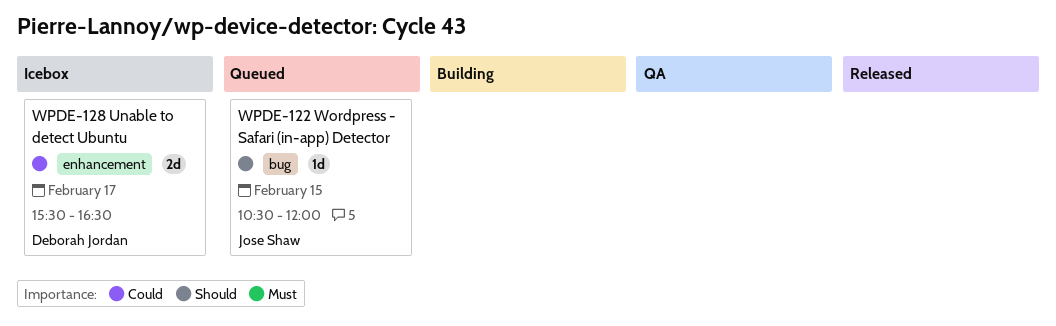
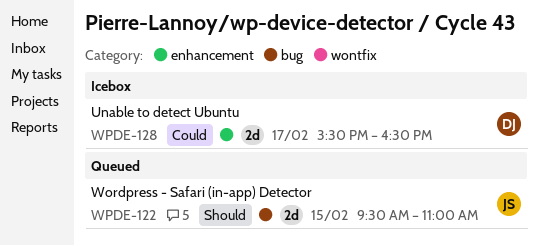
WPDE-122, estimate: 1d -> 2d
WPDE-122, begins: 10:30 -> 09:30
WPDE-122, ends: 12:00 -> 11:00

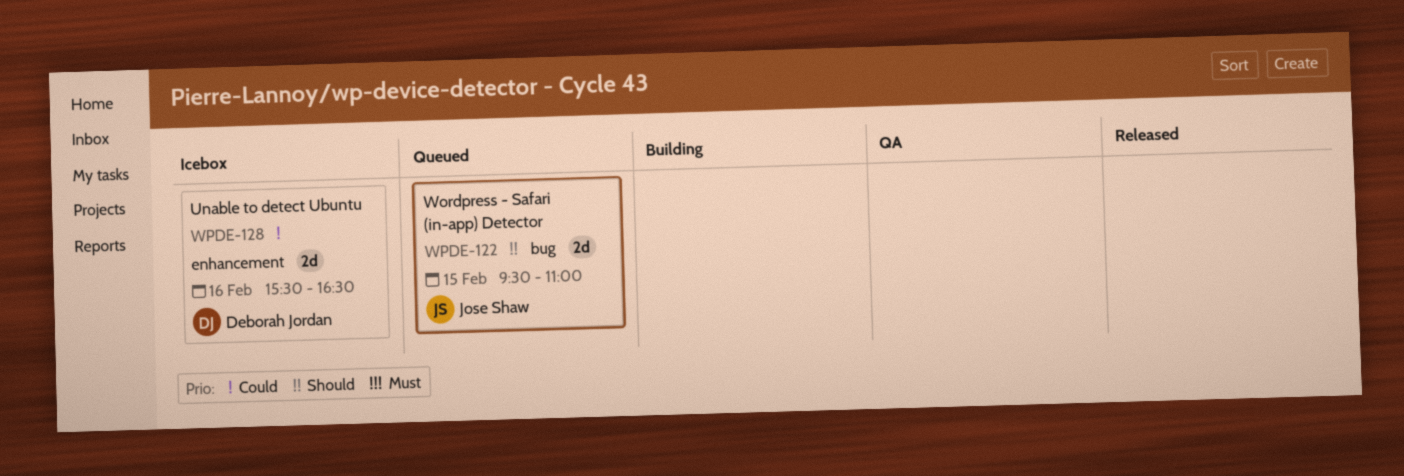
WPDE-128, day: Feb 17 -> Feb 16

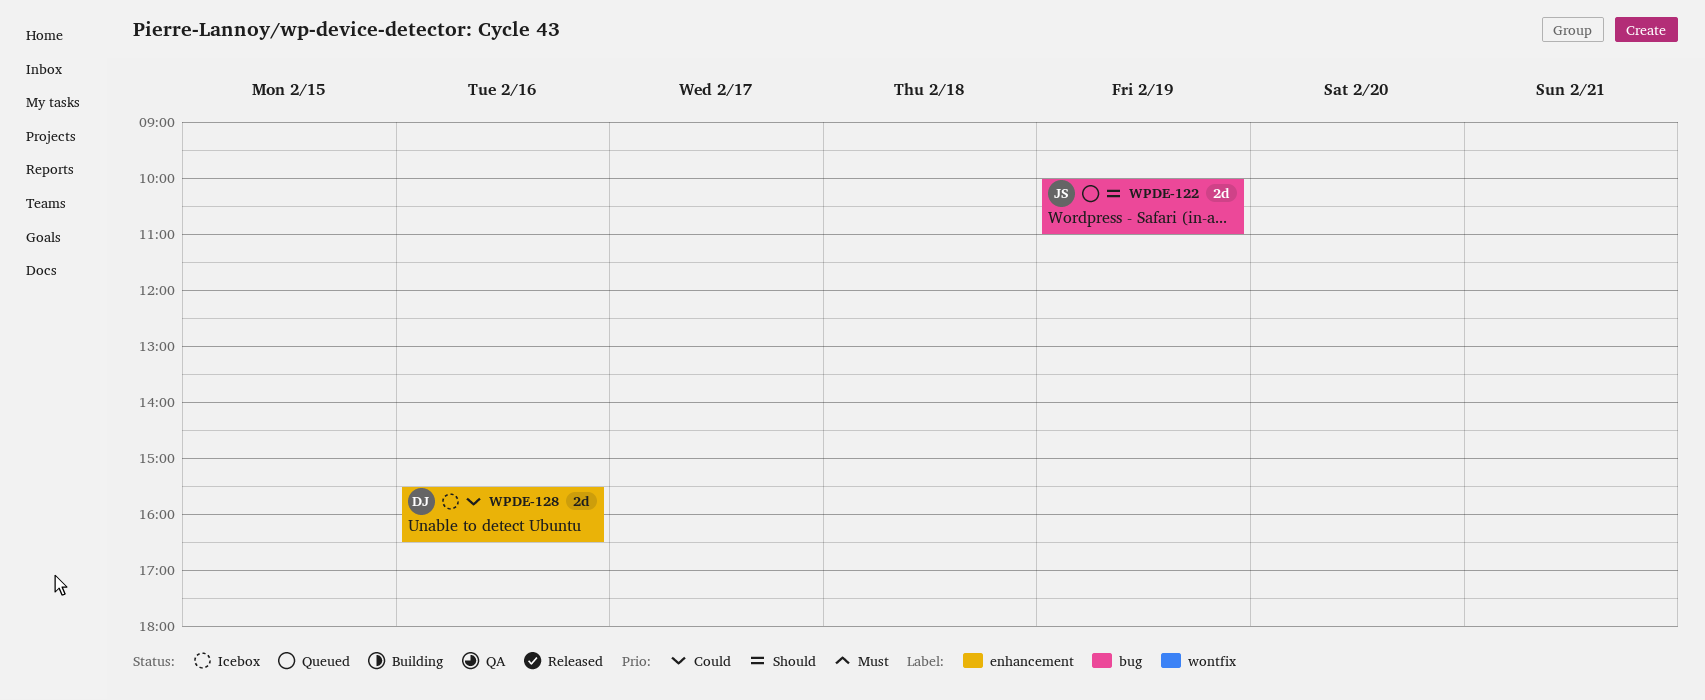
WPDE-122, day: Feb 15 -> Feb 19
WPDE-122, begins: 09:30 -> 10:00

